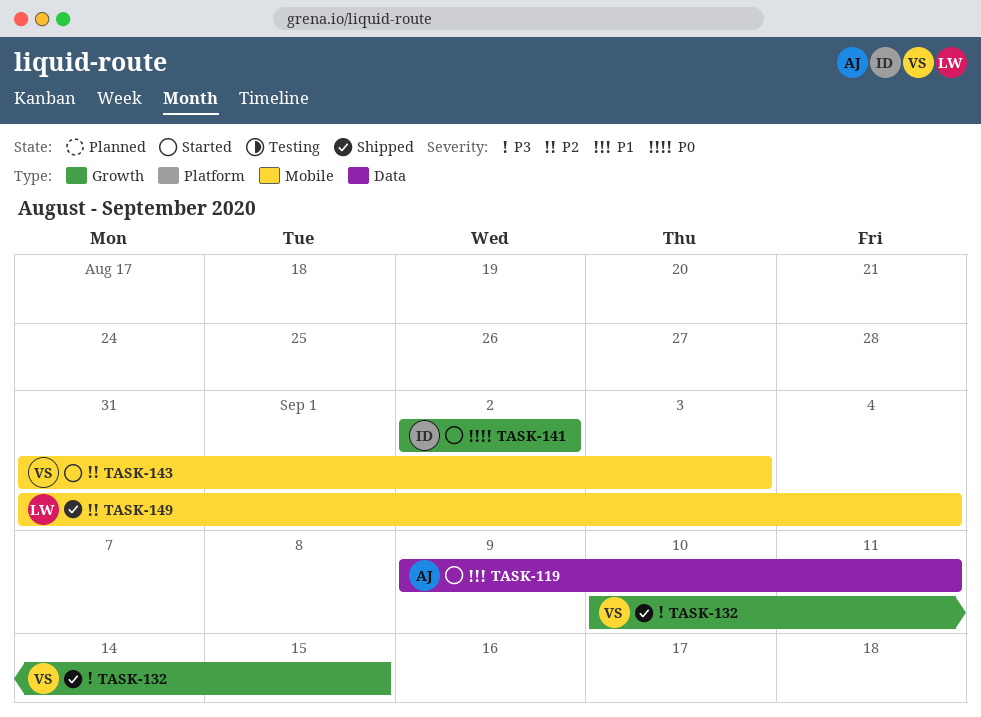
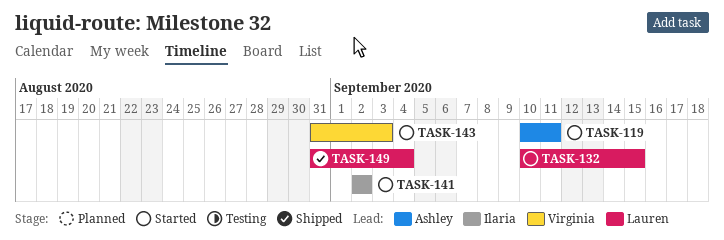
TASK-119, start: Sep 9 -> Sep 10
TASK-132, status: Shipped -> Started
TASK-132, owner: Virginia -> Lauren

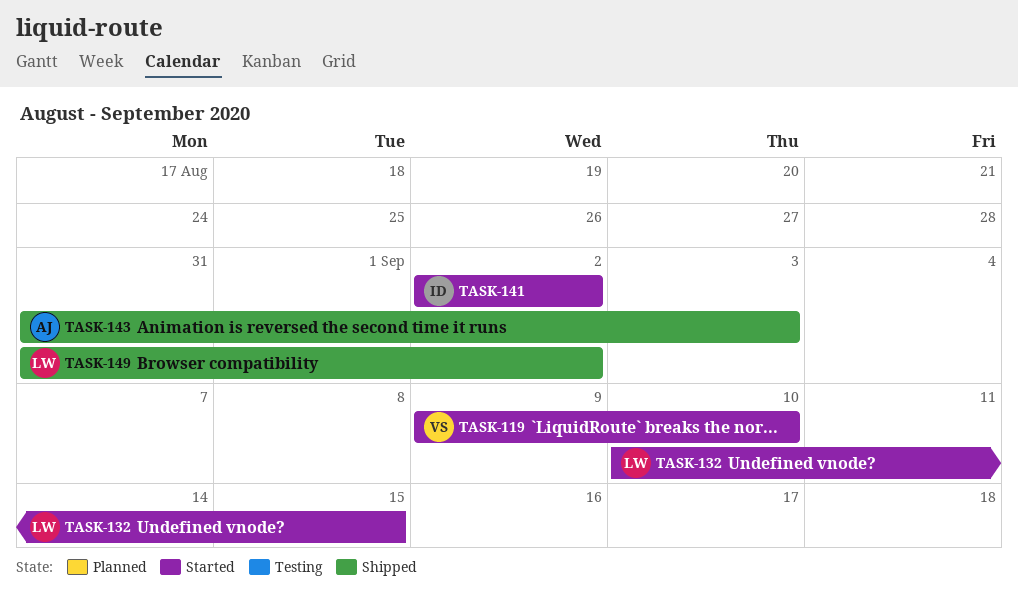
TASK-119, owner: Ashley -> Virginia
TASK-119, start: Sep 10 -> Sep 9
TASK-119, due: Sep 11 -> Sep 10
TASK-143, status: Started -> Shipped
TASK-143, owner: Virginia -> Ashley
TASK-149, due: Sep 4 -> Sep 2

